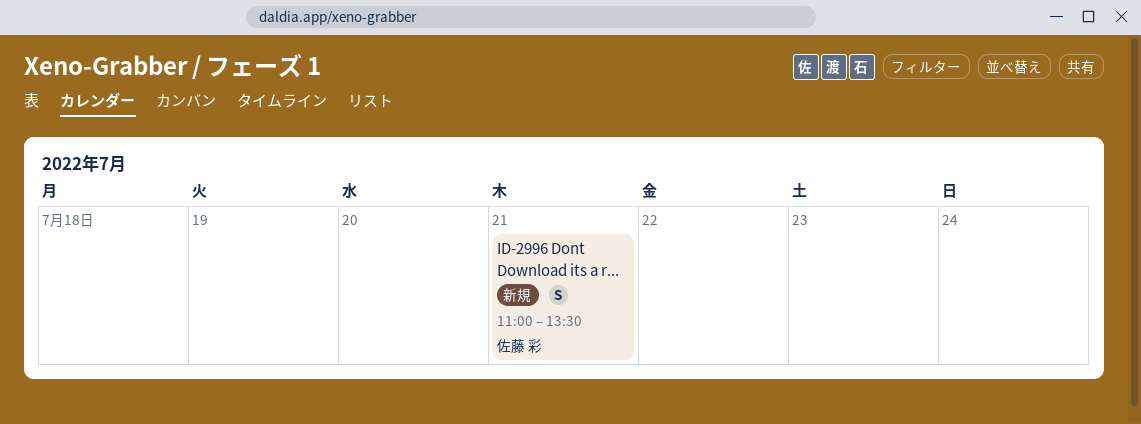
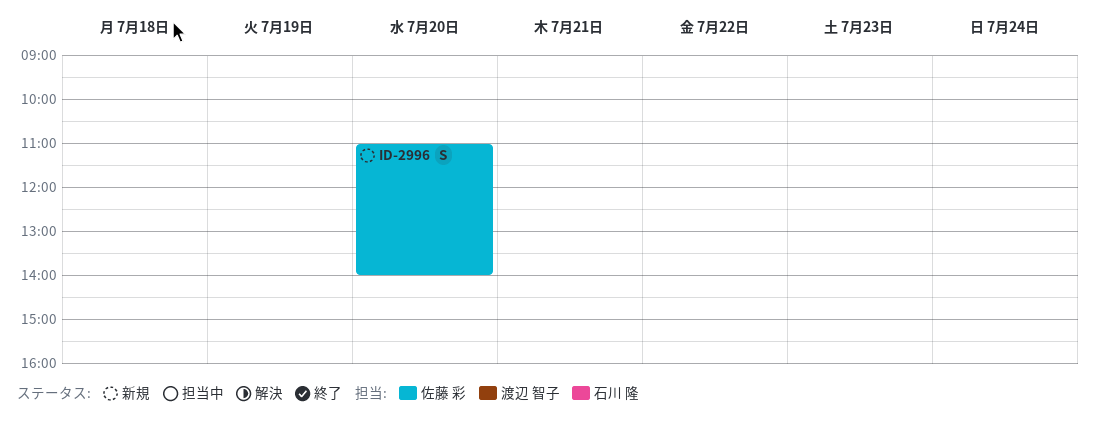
ID-2996, day: Jul 21 -> Jul 20
ID-2996, ends: 13:30 -> 14:00

